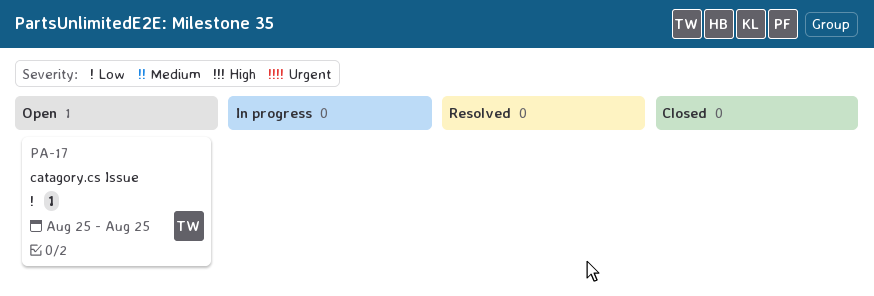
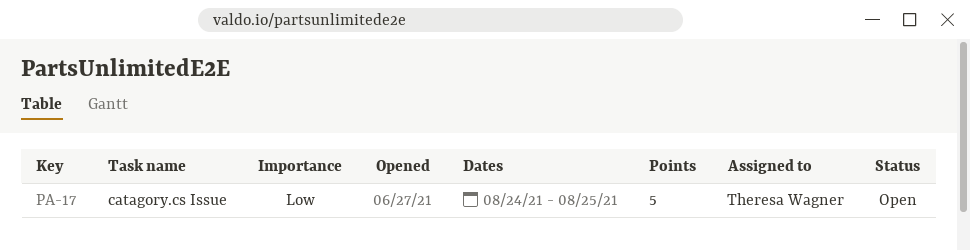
PA-17, estimate: 1 -> 5
PA-17, start: Aug 25 -> Aug 24

